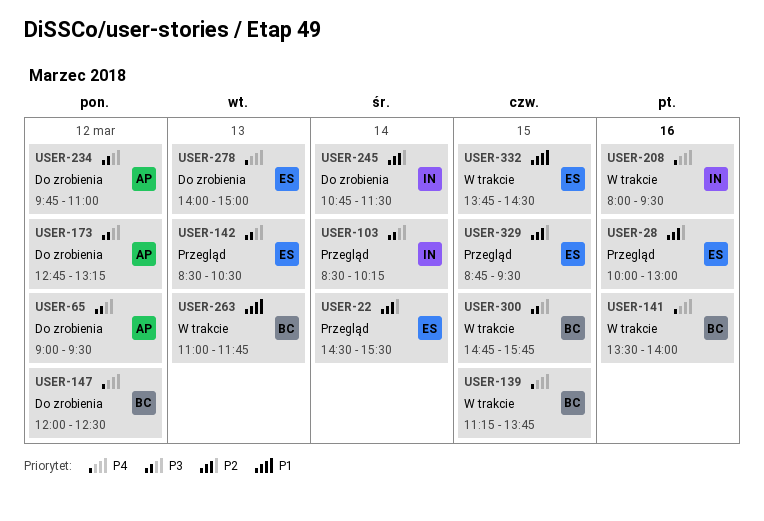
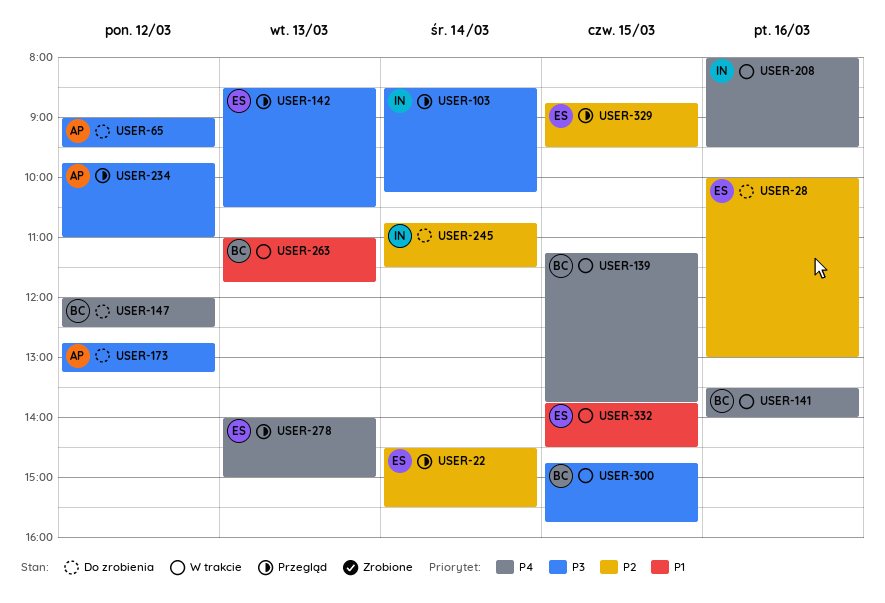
USER-28, status: Przegląd -> Do zrobienia
USER-234, status: Do zrobienia -> Przegląd
USER-278, status: Do zrobienia -> Przegląd

